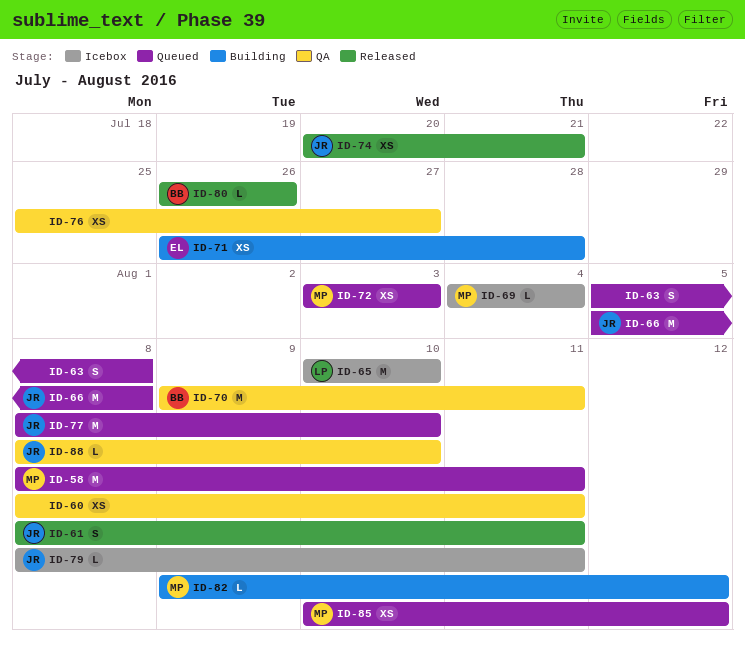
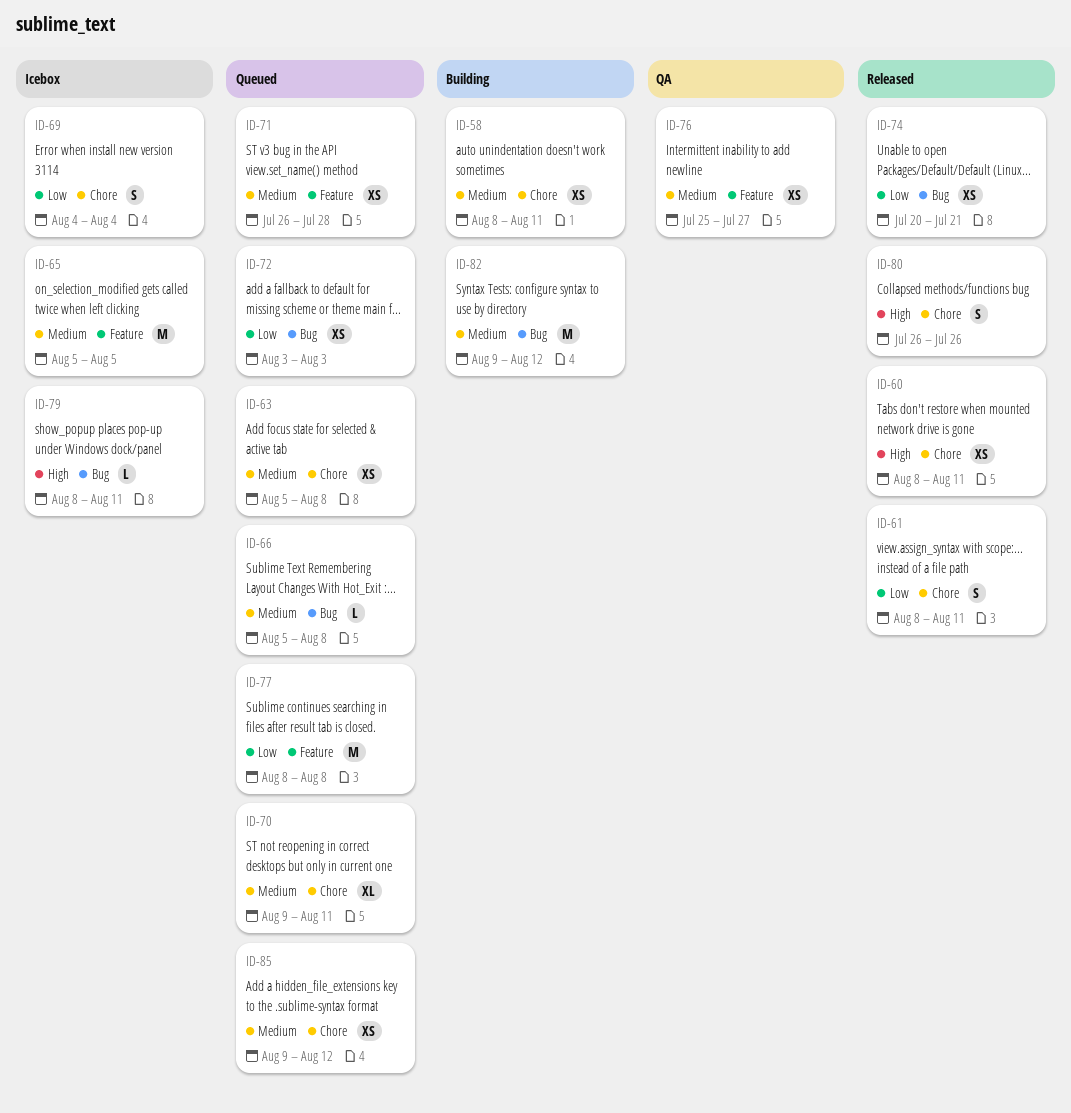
ID-58, status: Queued -> Building
ID-58, estimate: M -> XS
ID-60, status: QA -> Released
ID-63, estimate: S -> XS
ID-65, start: Aug 10 -> Aug 5
ID-65, due: Aug 10 -> Aug 5
ID-66, estimate: M -> L
ID-69, estimate: L -> S
ID-70, status: QA -> Queued
ID-70, estimate: M -> XL
ID-71, status: Building -> Queued
ID-77, due: Aug 10 -> Aug 8
ID-80, estimate: L -> S
ID-82, estimate: L -> M
ID-85, start: Aug 10 -> Aug 9
ID-88: present -> none

